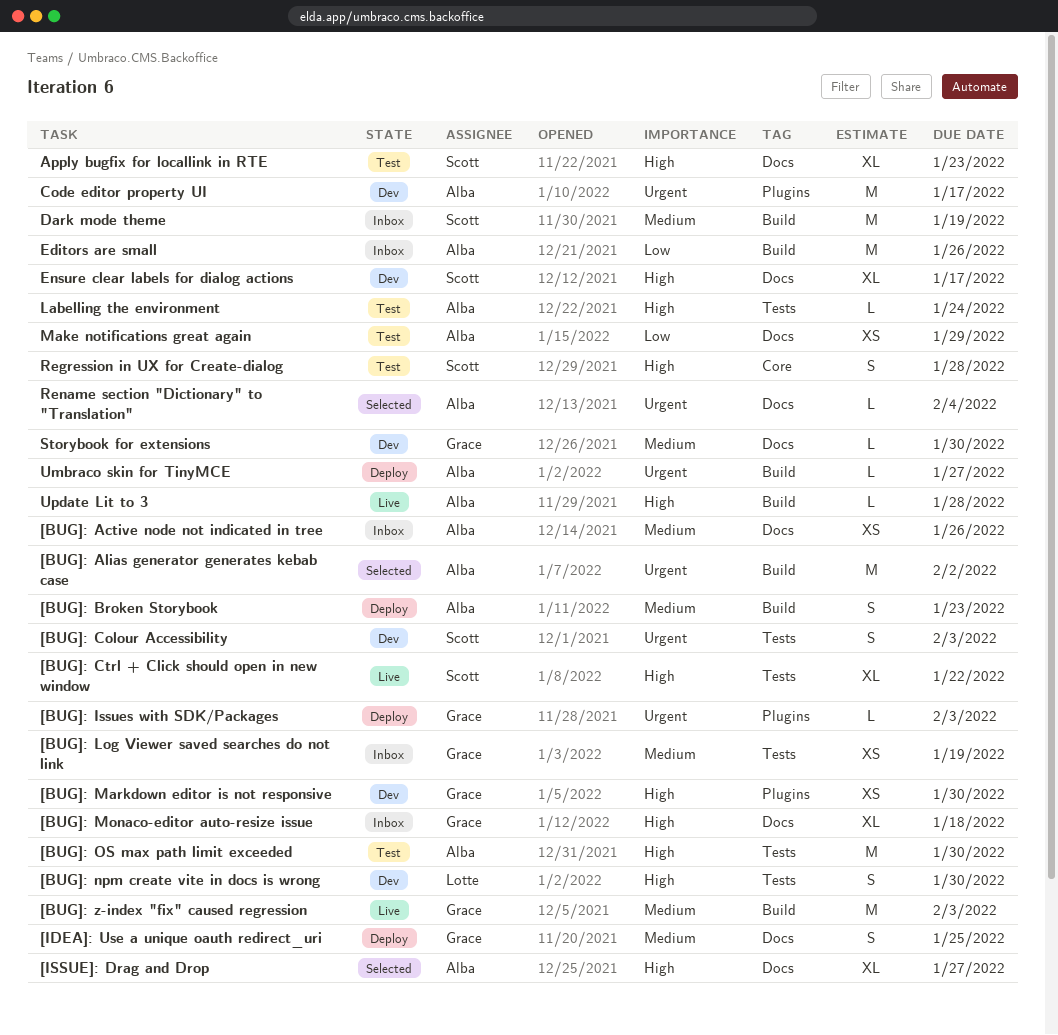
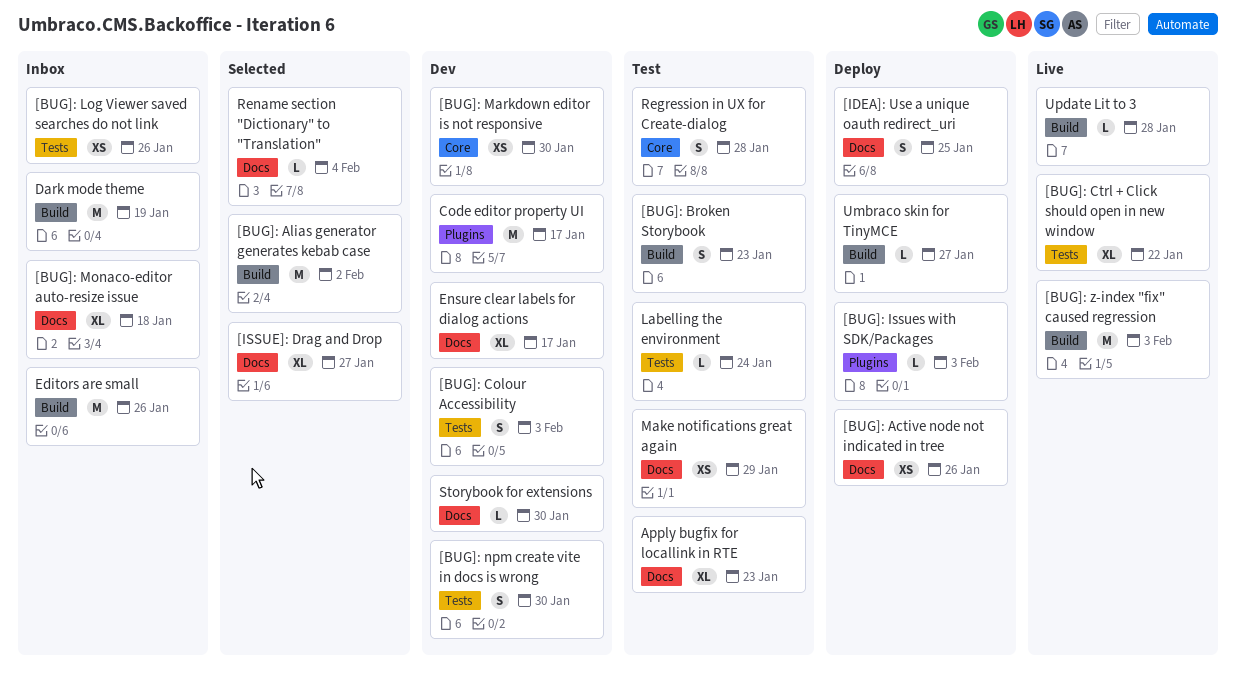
[BUG]: Active node not indicated in tree, status: Inbox -> Deploy
[BUG]: Broken Storybook, status: Deploy -> Test
[BUG]: Log Viewer saved searches do not link, due: Jan 19 -> Jan 26
[BUG]: Markdown editor is not responsive, label: Plugins -> Core
[BUG]: OS max path limit exceeded: present -> none

